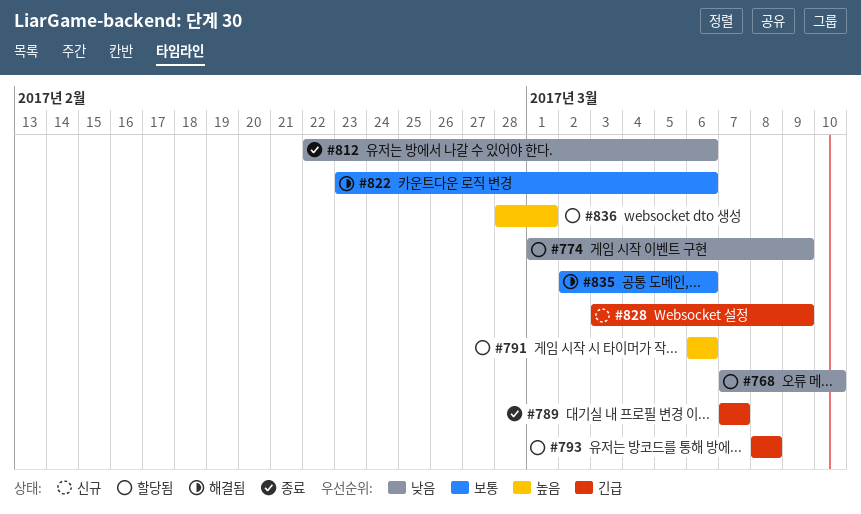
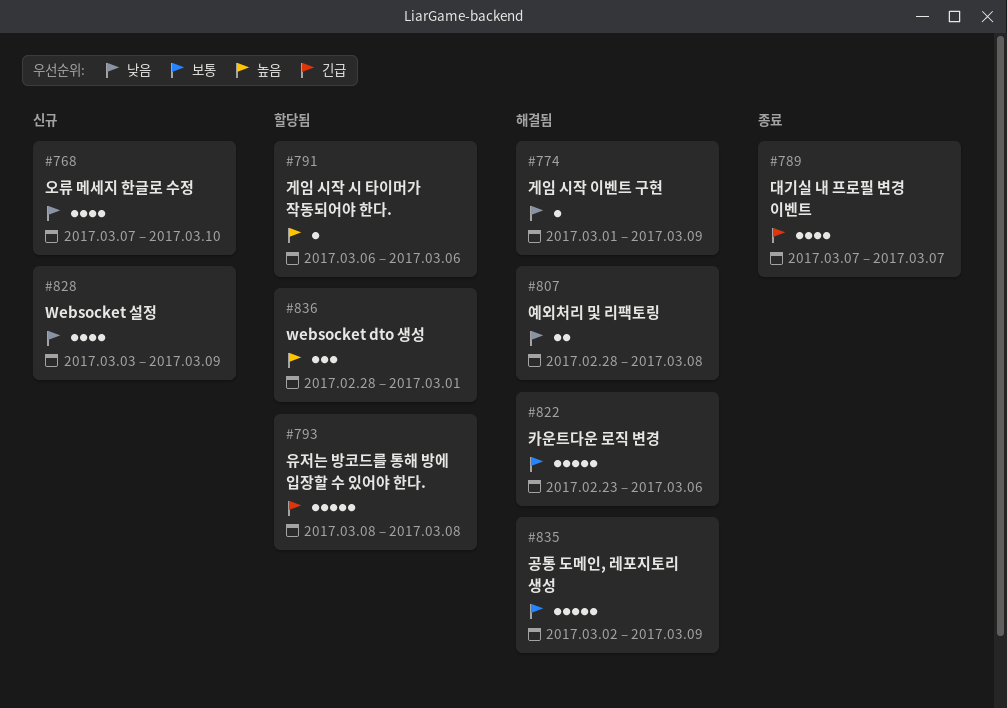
#768, status: 할당됨 -> 신규
#774, status: 할당됨 -> 해결됨
#807: none -> present
#812: present -> none
#828, priority: 긴급 -> 낮음
#835, due: Mar 6 -> Mar 9

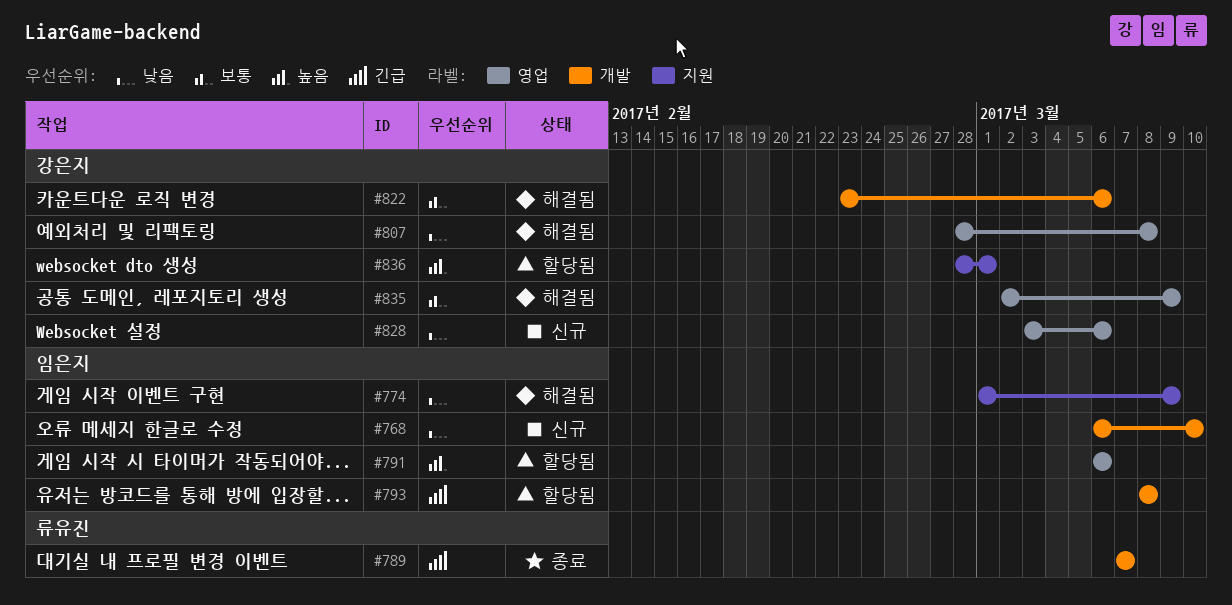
#768, start: Mar 7 -> Mar 6
#828, due: Mar 9 -> Mar 6

